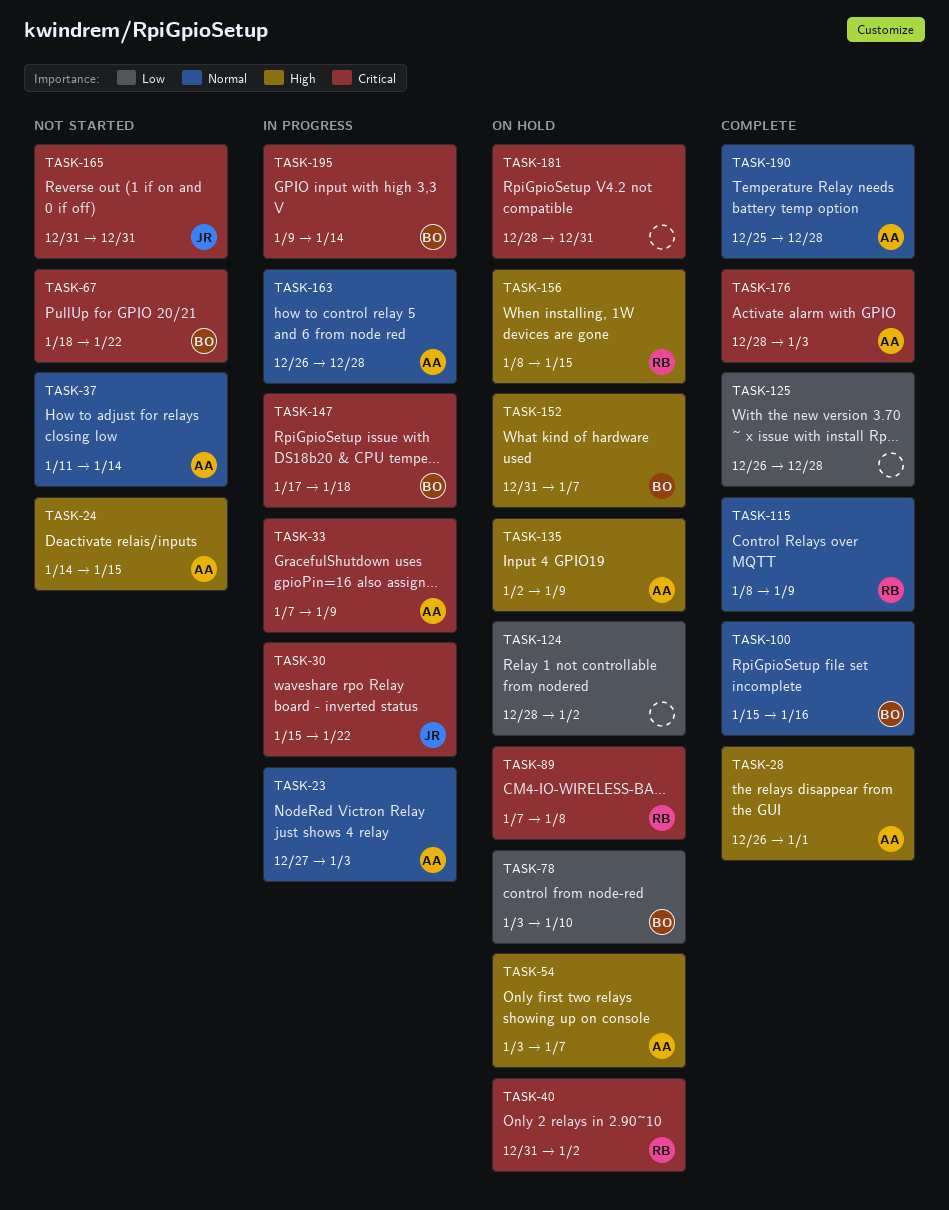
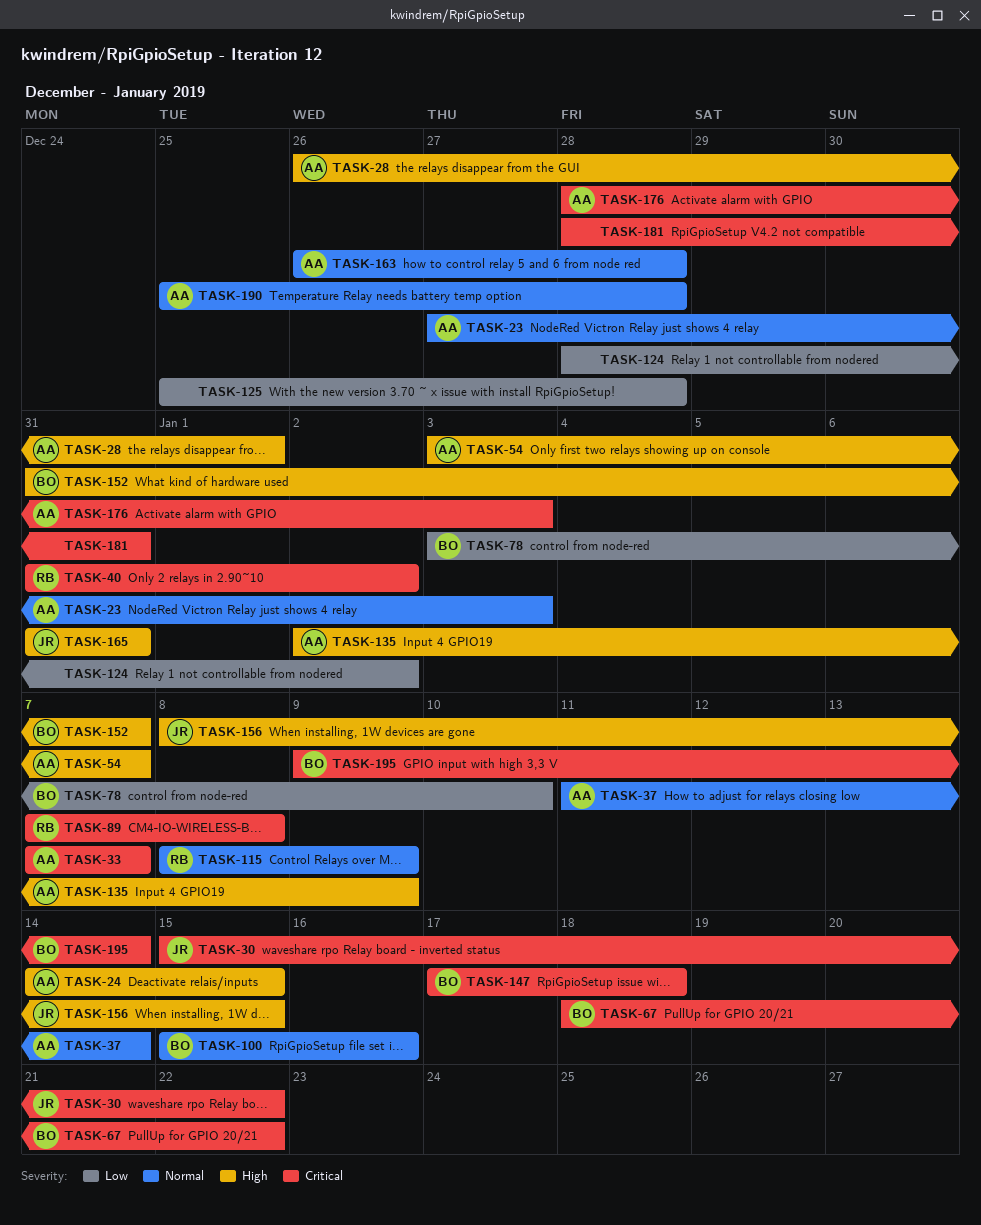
TASK-33, due: Jan 9 -> Jan 7
TASK-125, start: Dec 26 -> Dec 25
TASK-156, owner: RB -> JR
TASK-165, priority: Critical -> High

